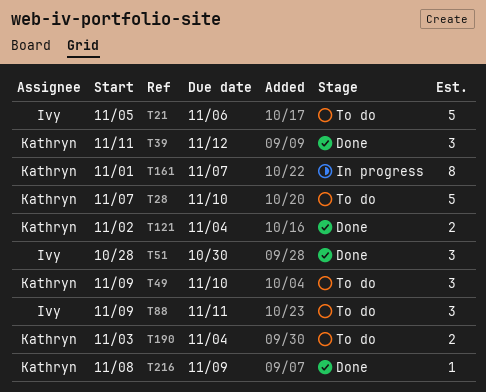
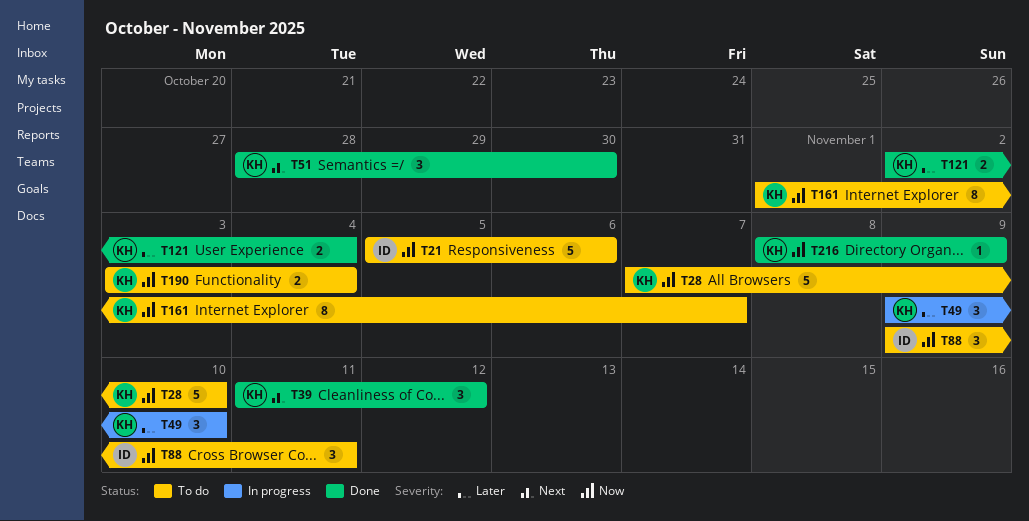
T49, status: To do -> In progress
T51, owner: Ivy -> Kathryn
T161, status: In progress -> To do

